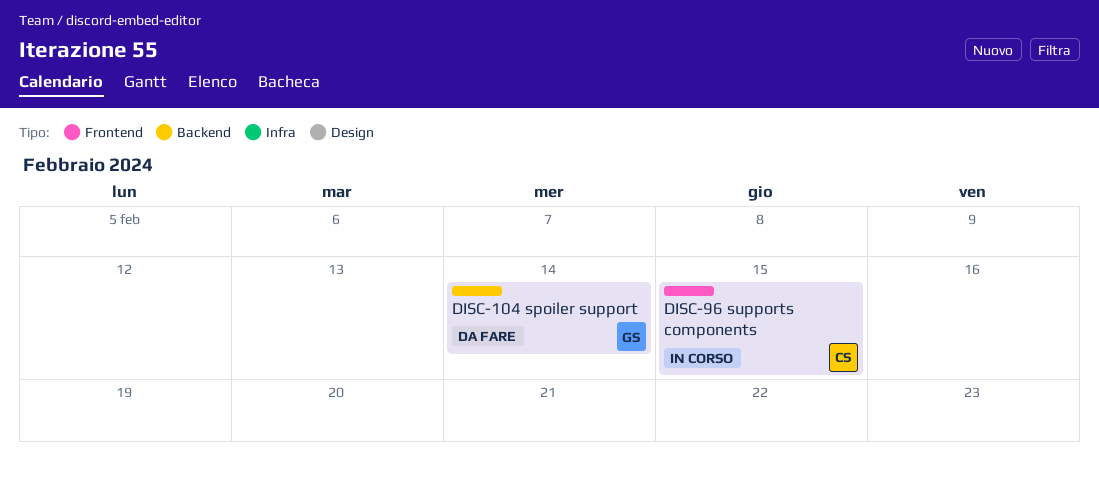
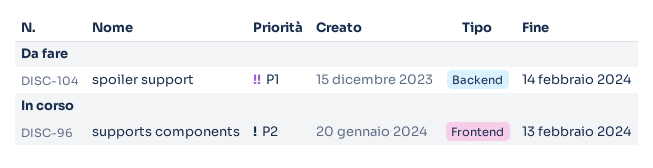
DISC-96, due: Feb 15 -> Feb 13

